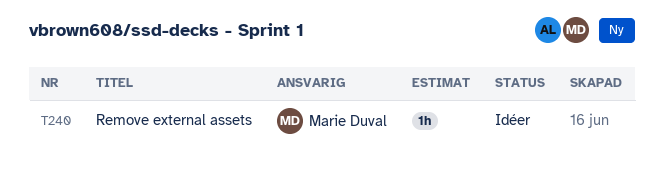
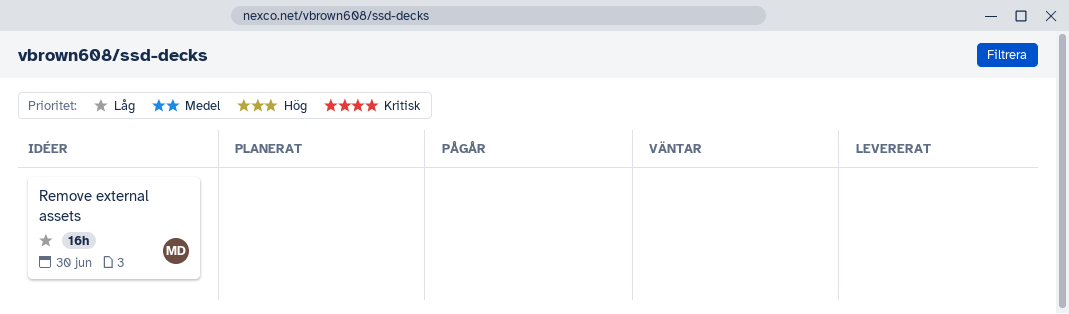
Remove external assets, estimate: 1h -> 16h

